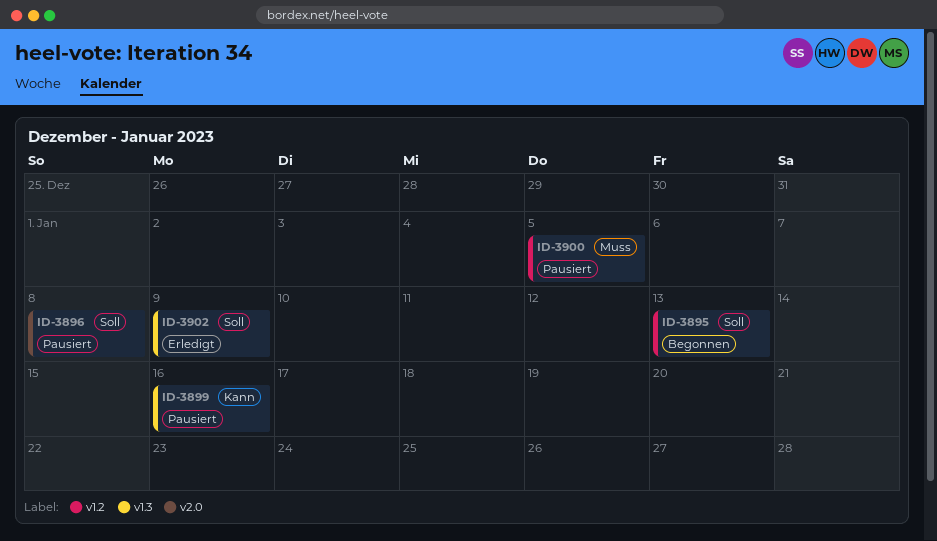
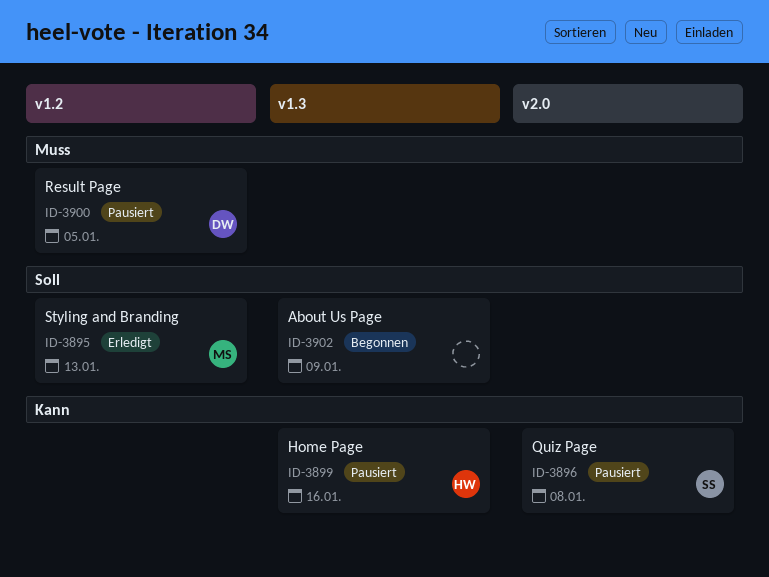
ID-3895, status: Begonnen -> Erledigt
ID-3896, priority: Soll -> Kann
ID-3902, status: Erledigt -> Begonnen

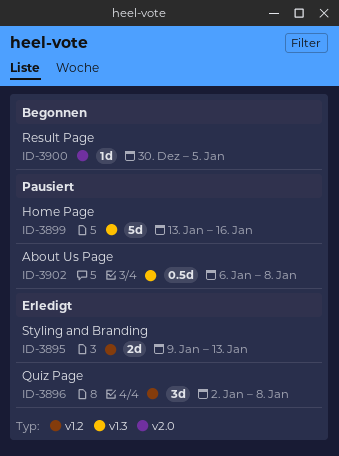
ID-3896, status: Pausiert -> Erledigt
ID-3896, label: v2.0 -> v1.2
ID-3900, status: Pausiert -> Begonnen
ID-3900, label: v1.2 -> v2.0
ID-3902, status: Begonnen -> Pausiert
ID-3902, due: Jan 9 -> Jan 8

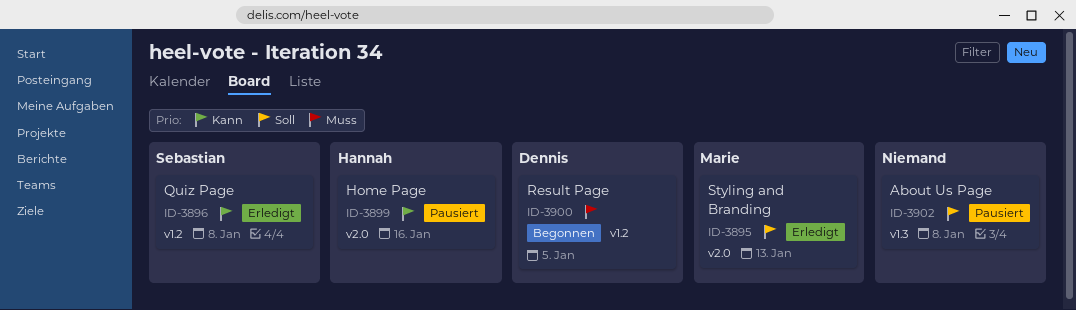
ID-3895, label: v1.2 -> v2.0
ID-3899, label: v1.3 -> v2.0
ID-3900, label: v2.0 -> v1.2

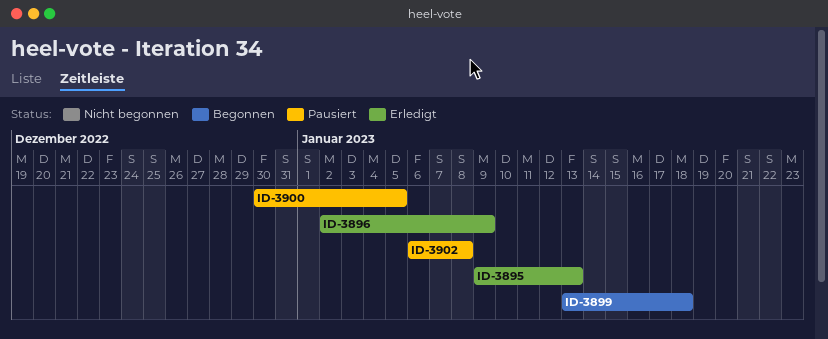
ID-3896, due: Jan 8 -> Jan 9
ID-3899, status: Pausiert -> Begonnen
ID-3899, due: Jan 16 -> Jan 18
ID-3900, status: Begonnen -> Pausiert

